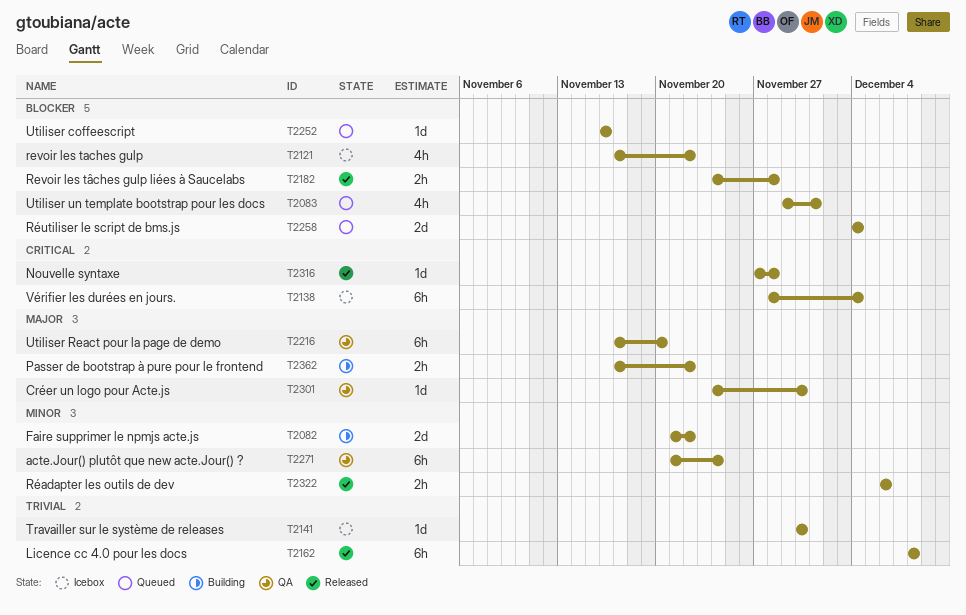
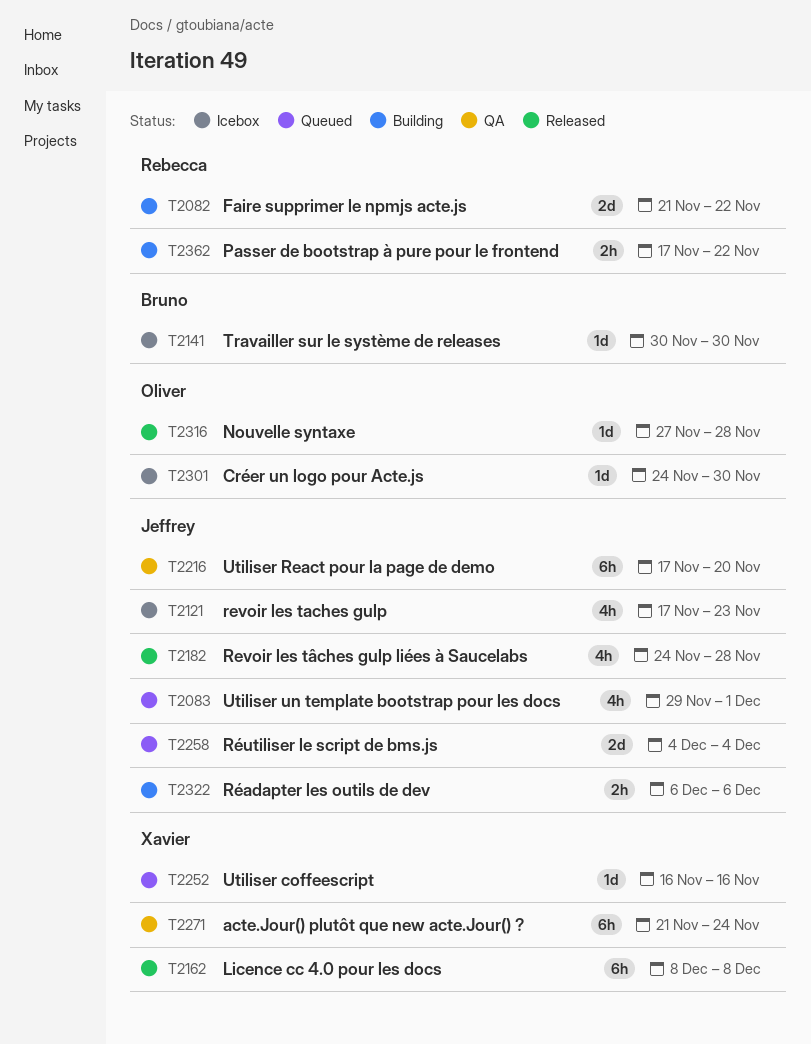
T2121, due: Nov 22 -> Nov 23
T2138: present -> none
T2182, estimate: 2h -> 4h
T2301, status: QA -> Icebox
T2322, status: Released -> Building

